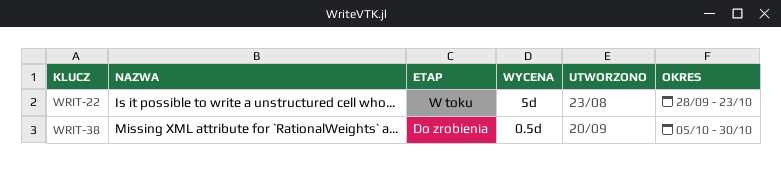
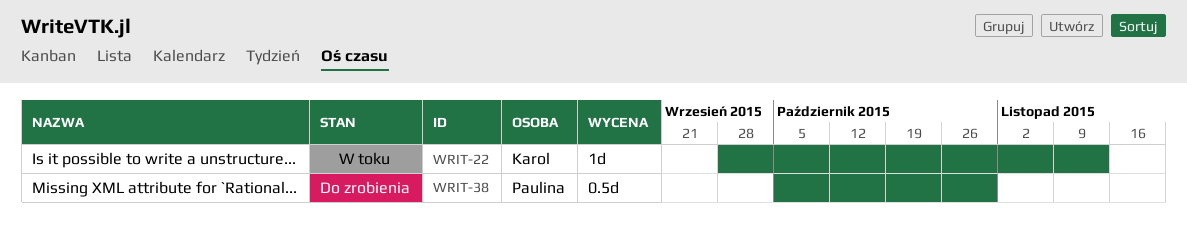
WRIT-22, estimate: 5d -> 1d
WRIT-22, due: Oct 23 -> Nov 13

